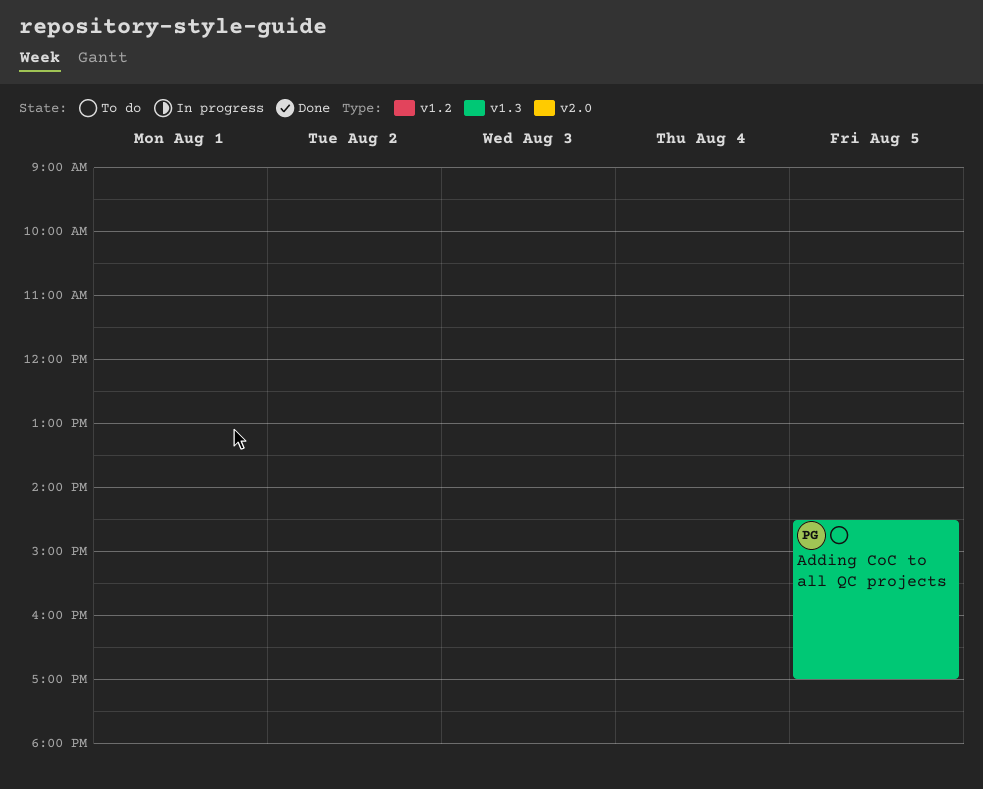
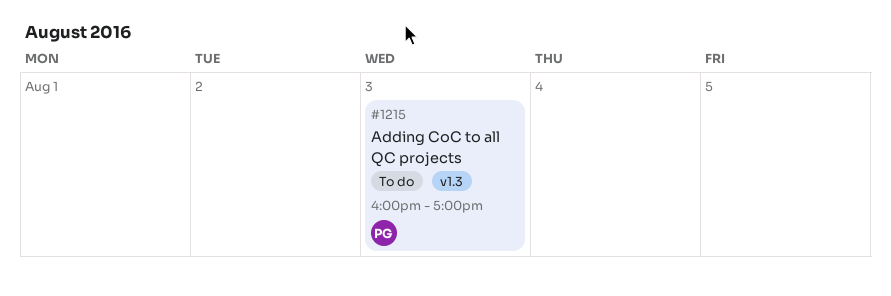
Adding CoC to all QC projects, day: Aug 5 -> Aug 3
Adding CoC to all QC projects, begins: 14:30 -> 16:00

